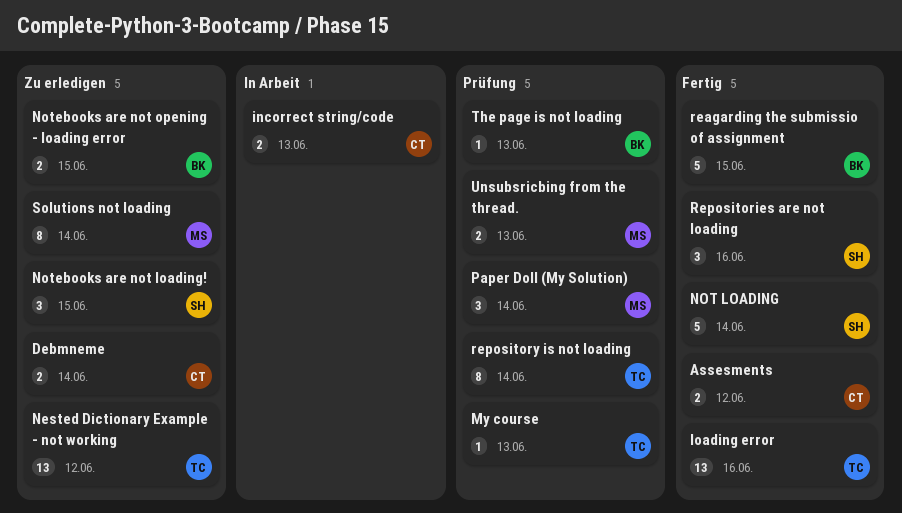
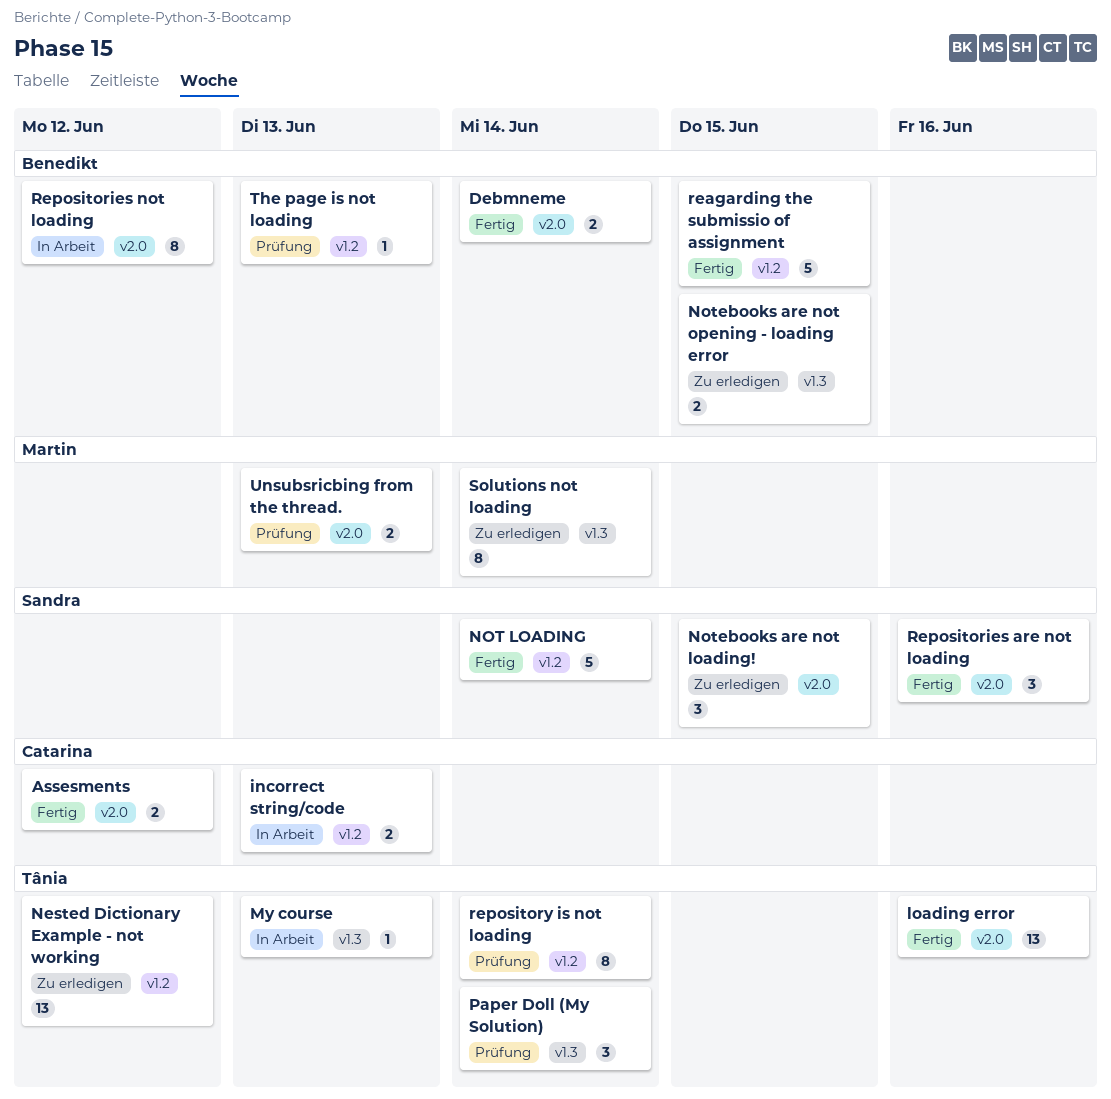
Debmneme, status: Zu erledigen -> Fertig
Debmneme, owner: Catarina -> Benedikt
My course, status: Prüfung -> In Arbeit
Paper Doll (My Solution), owner: Martin -> Tânia
Repositories not loading: none -> present

